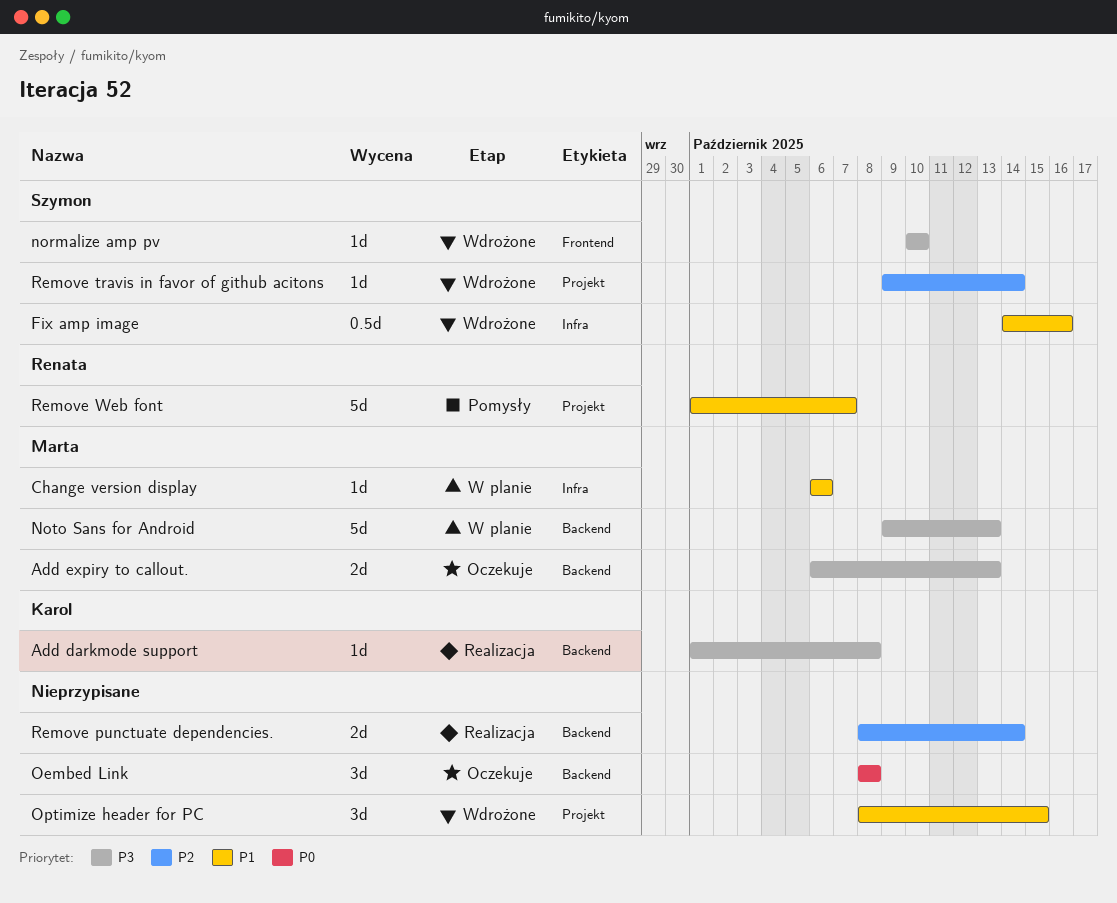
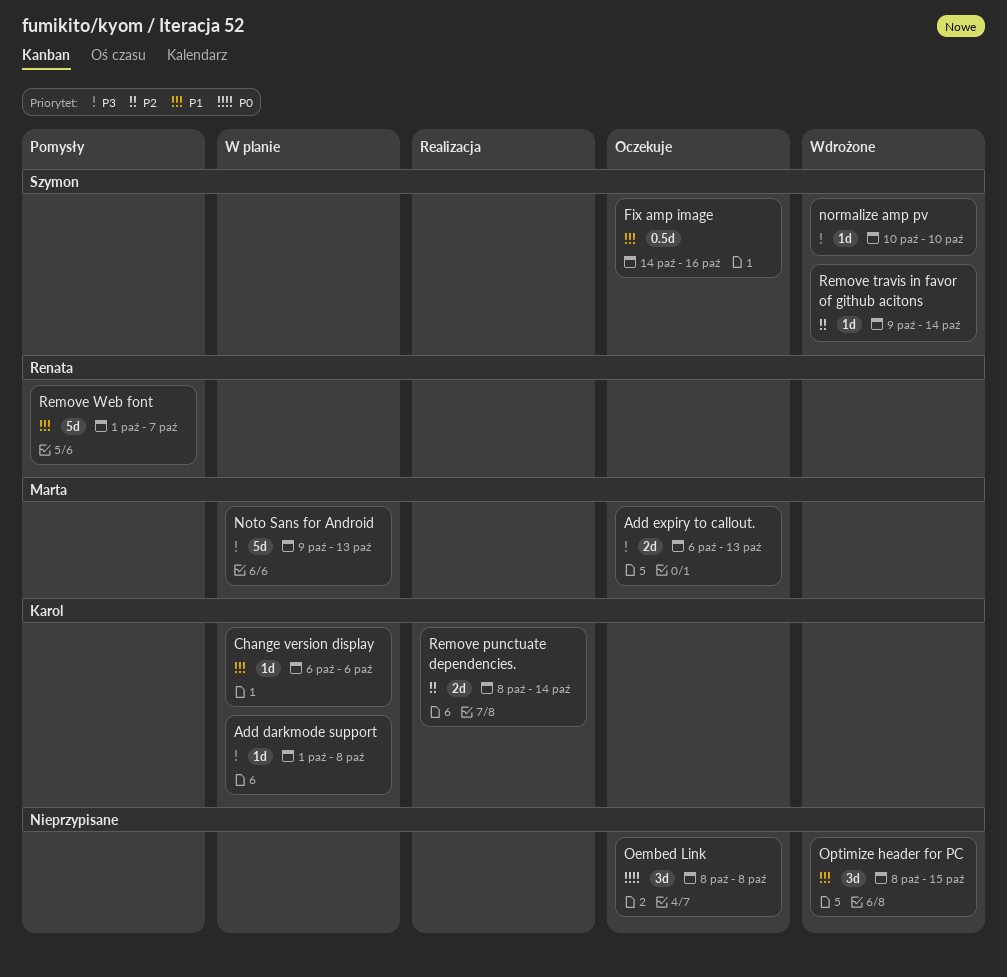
Add darkmode support, status: Realizacja -> W planie
Change version display, owner: Marta -> Karol
Fix amp image, status: Wdrożone -> Oczekuje
Remove punctuate dependencies., owner: none -> Karol

